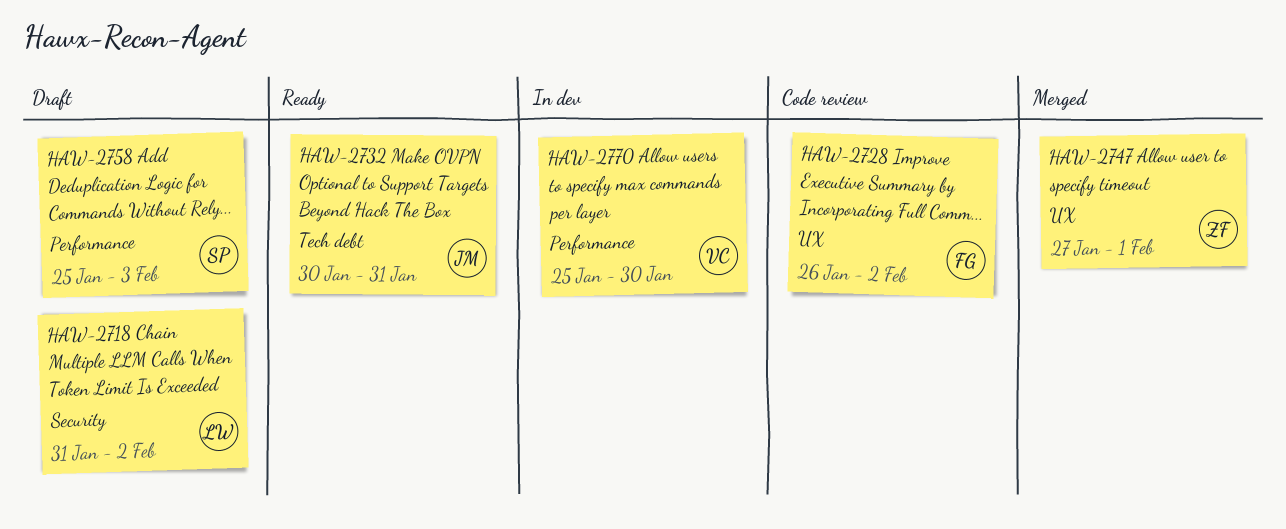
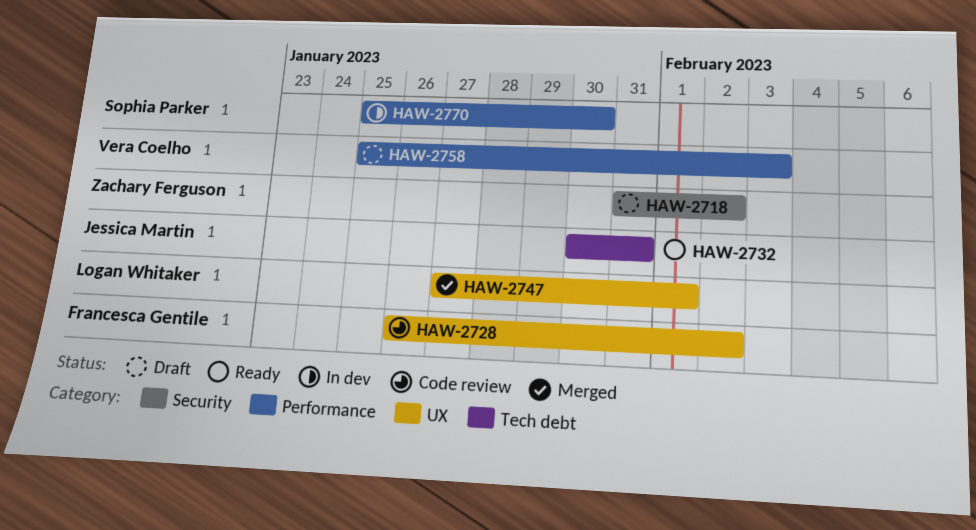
HAW-2718, owner: Logan Whitaker -> Zachary Ferguson
HAW-2747, owner: Zachary Ferguson -> Logan Whitaker
HAW-2758, owner: Sophia Parker -> Vera Coelho
HAW-2770, owner: Vera Coelho -> Sophia Parker

